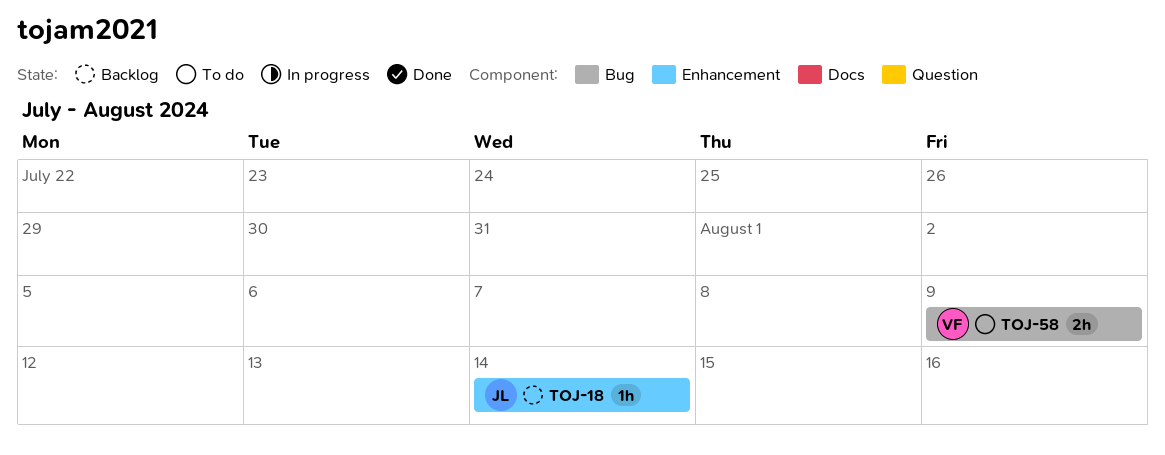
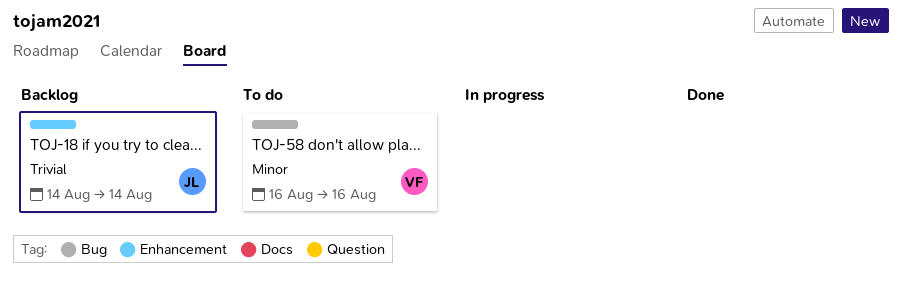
TOJ-58, start: Aug 9 -> Aug 16
TOJ-58, due: Aug 9 -> Aug 16

